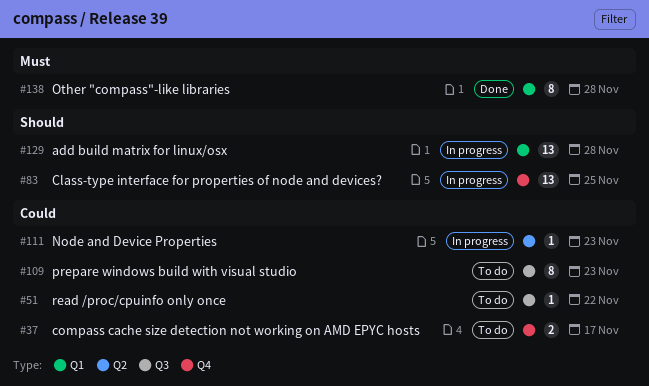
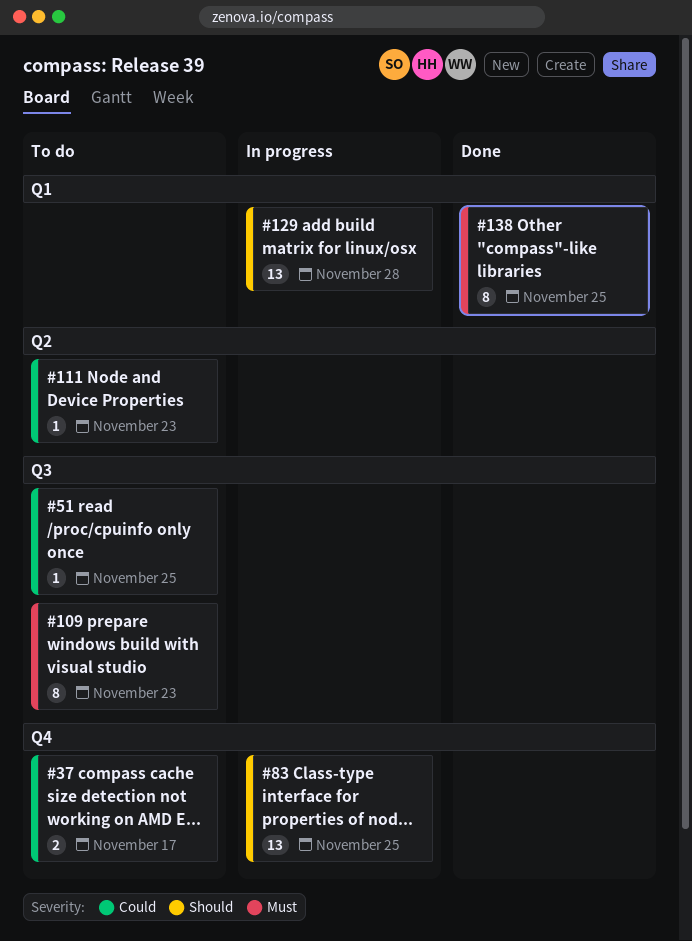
#51, due: Nov 22 -> Nov 25
#109, priority: Could -> Must
#111, status: In progress -> To do
#138, due: Nov 28 -> Nov 25

